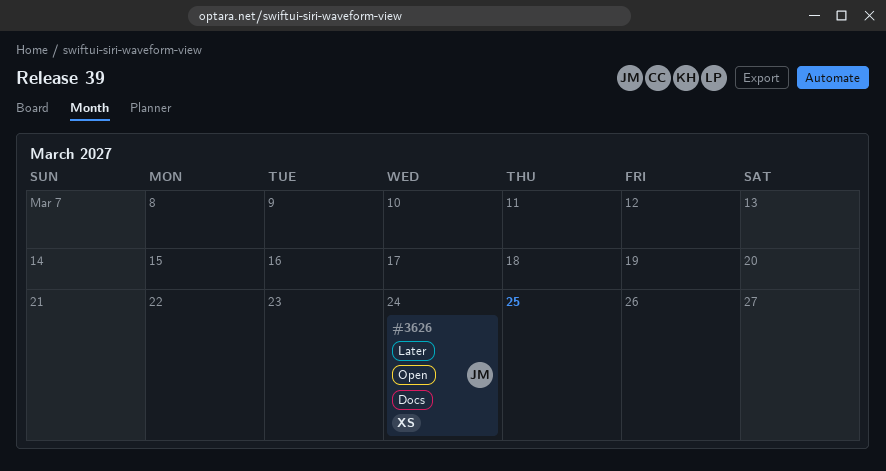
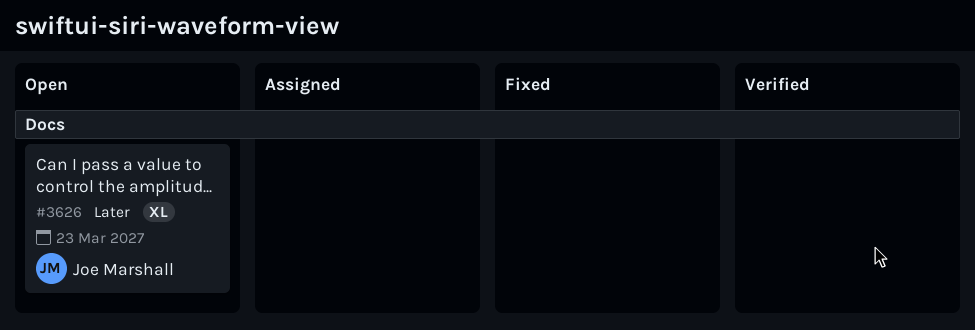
#3626, estimate: XS -> XL
#3626, due: Mar 24 -> Mar 23

